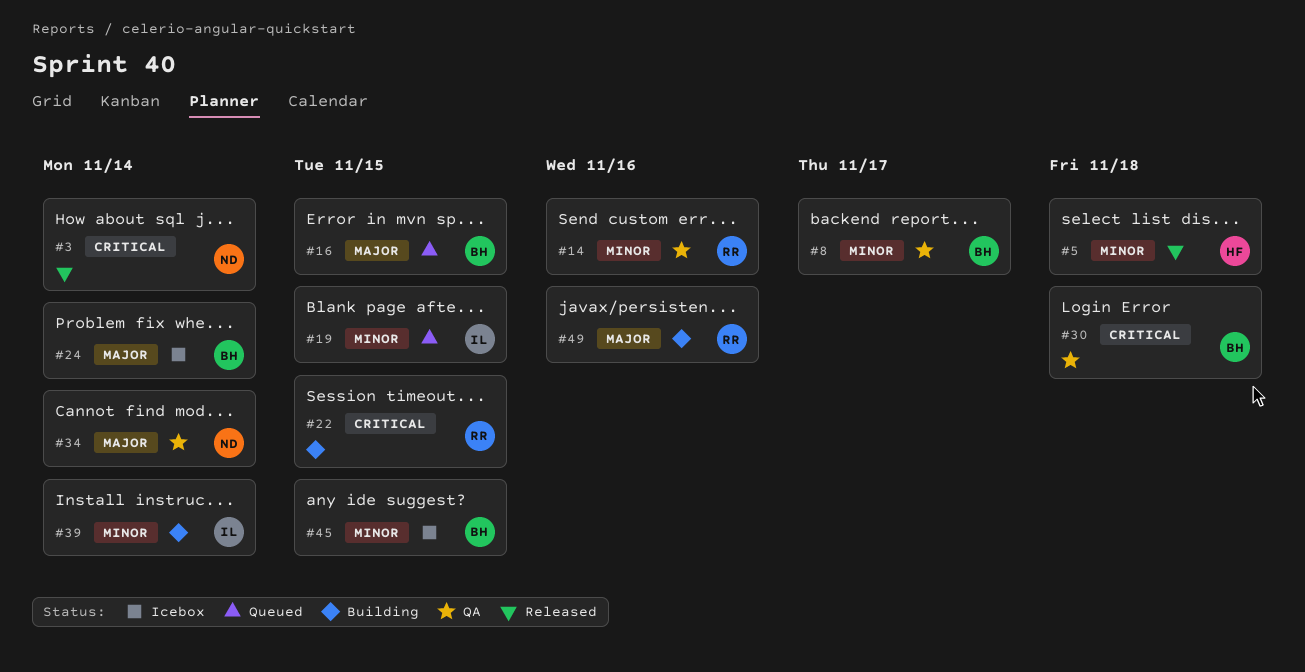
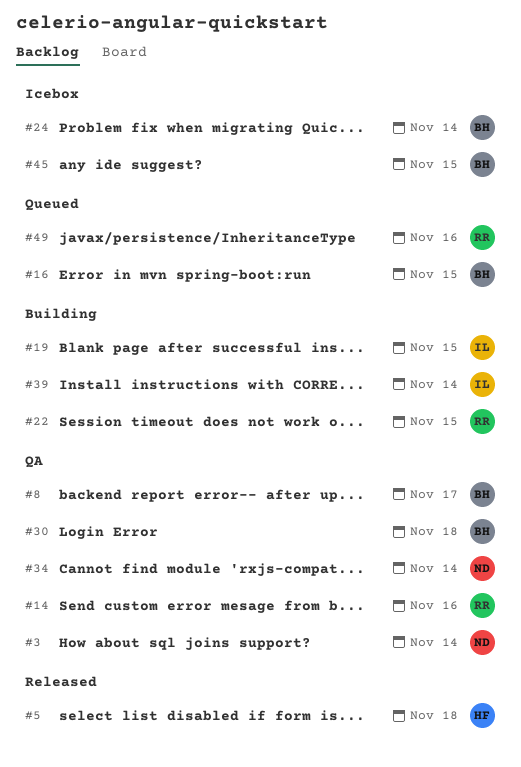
#3, status: Released -> QA
#19, status: Queued -> Building
#49, status: Building -> Queued

